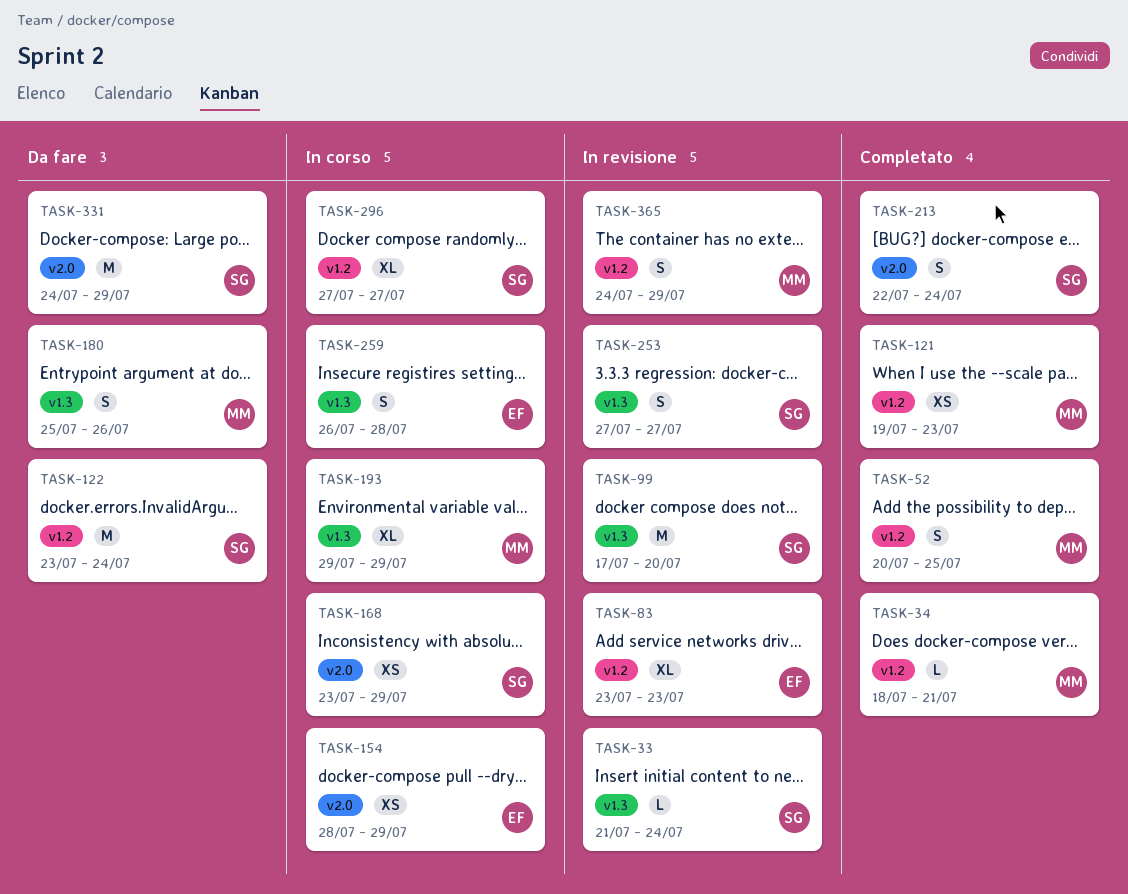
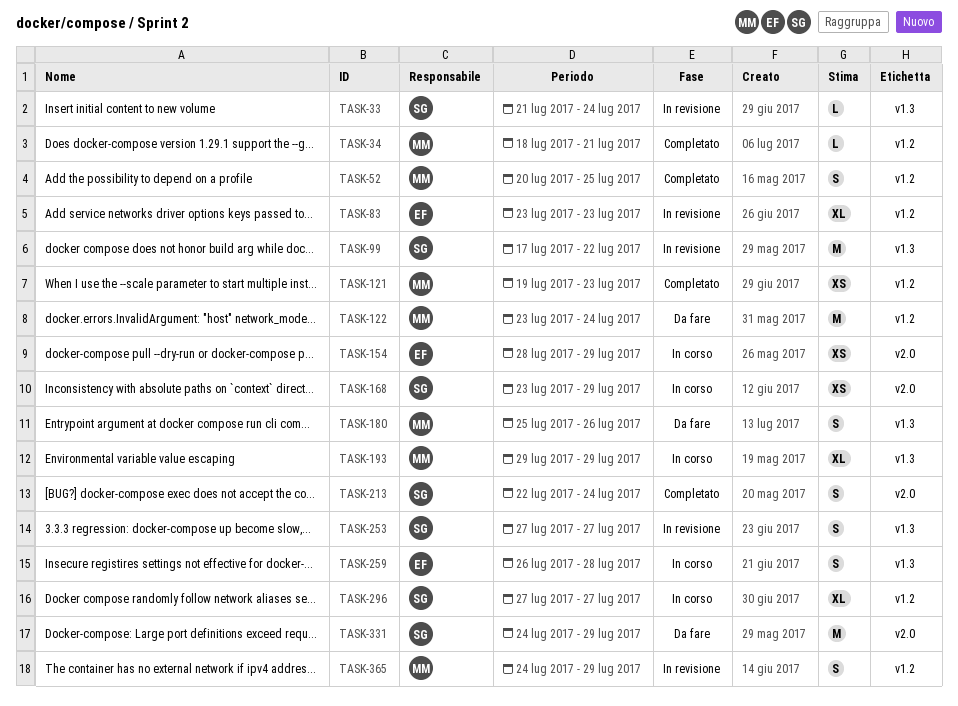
TASK-99, due: Jul 20 -> Jul 22
TASK-122, owner: SG -> MM

